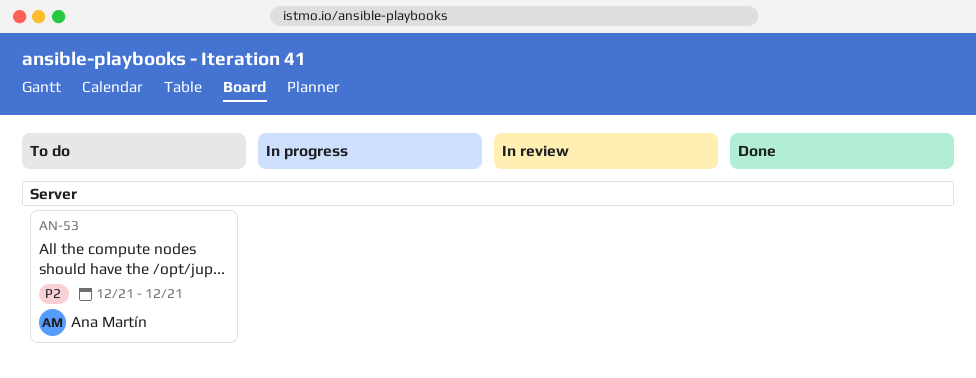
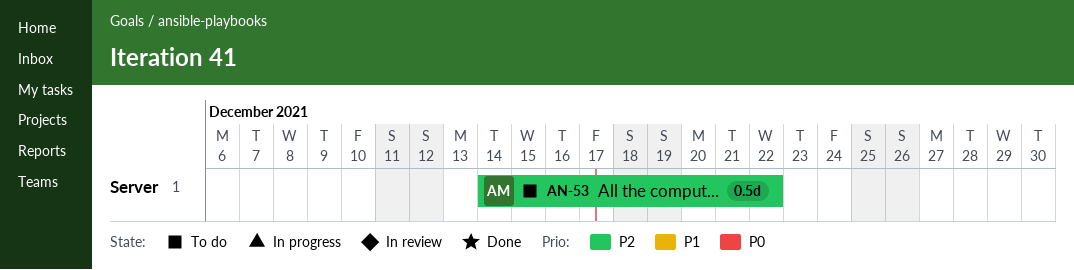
AN-53, start: Dec 21 -> Dec 14
AN-53, due: Dec 21 -> Dec 22

